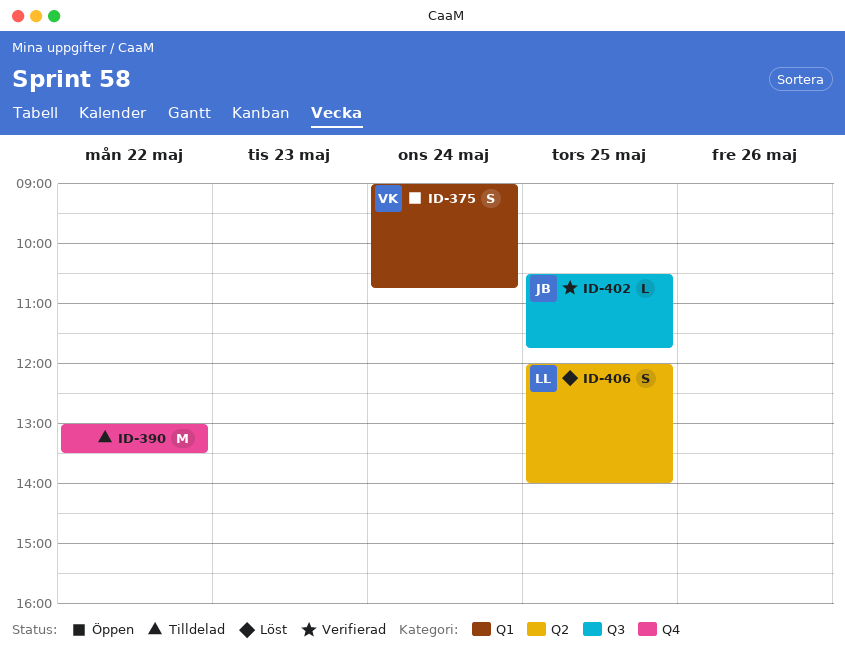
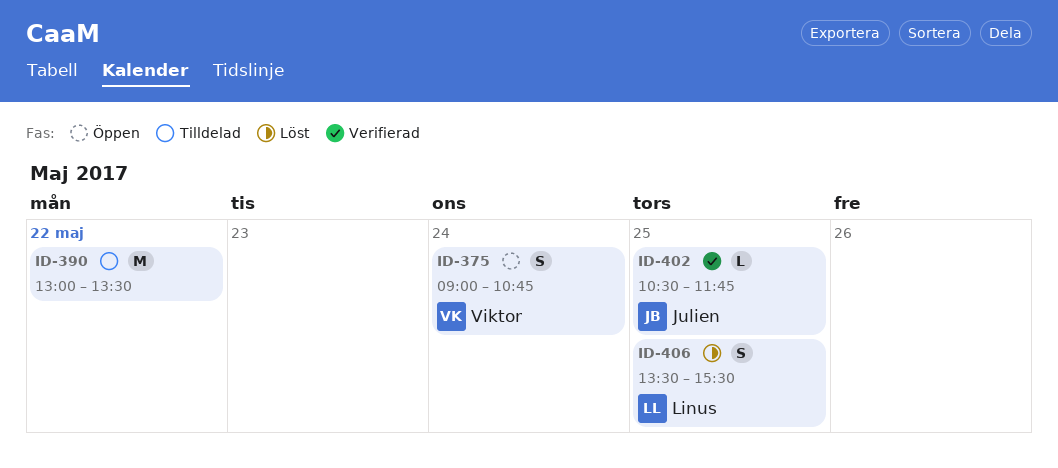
ID-406, begins: 12:00 -> 13:30
ID-406, ends: 14:00 -> 15:30

